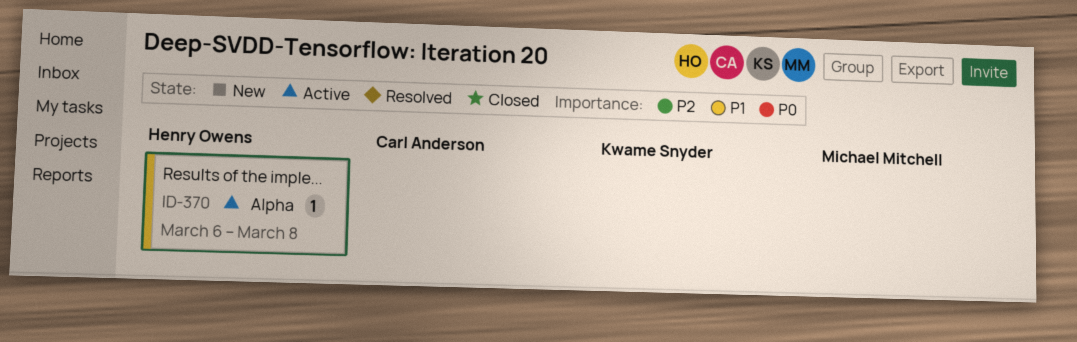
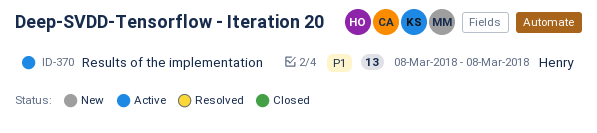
ID-370, estimate: 1 -> 13
ID-370, start: Mar 6 -> Mar 8

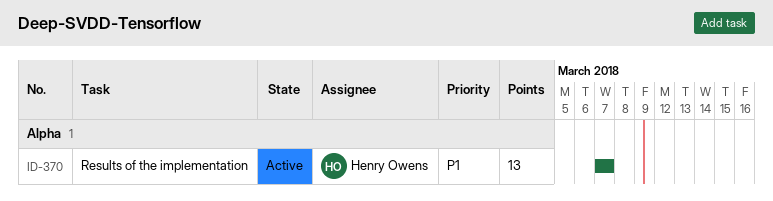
ID-370, start: Mar 8 -> Mar 7
ID-370, due: Mar 8 -> Mar 7

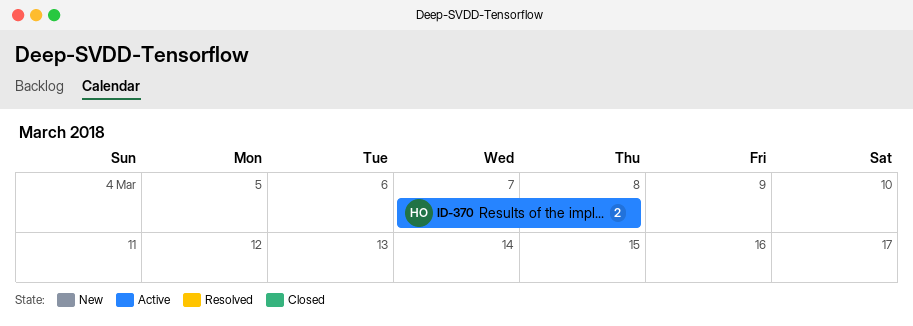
ID-370, estimate: 13 -> 2
ID-370, due: Mar 7 -> Mar 8

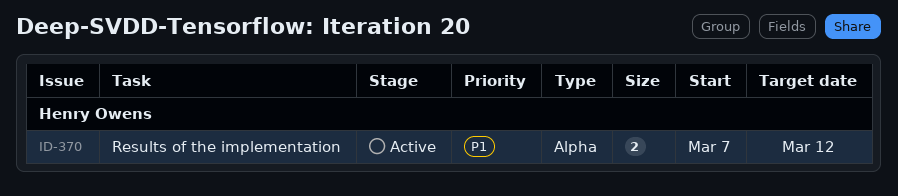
ID-370, due: Mar 8 -> Mar 12

